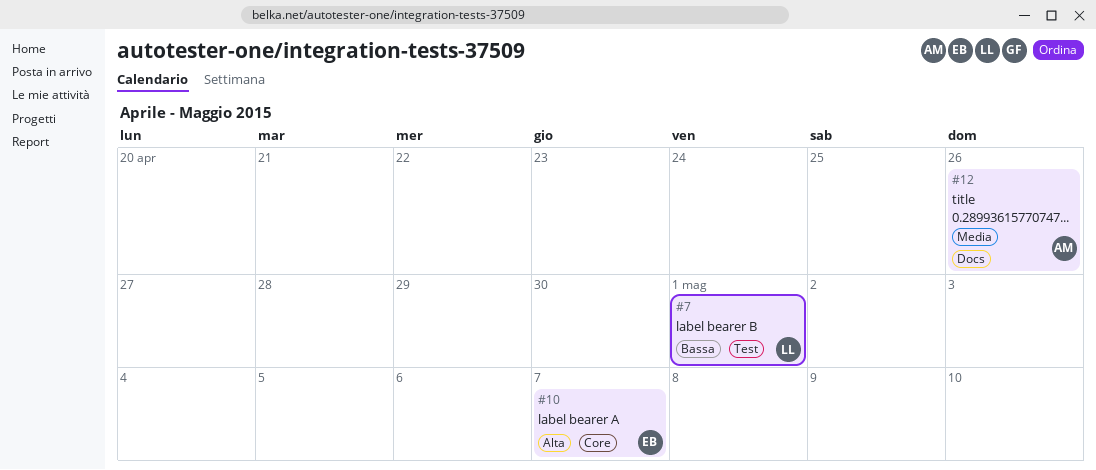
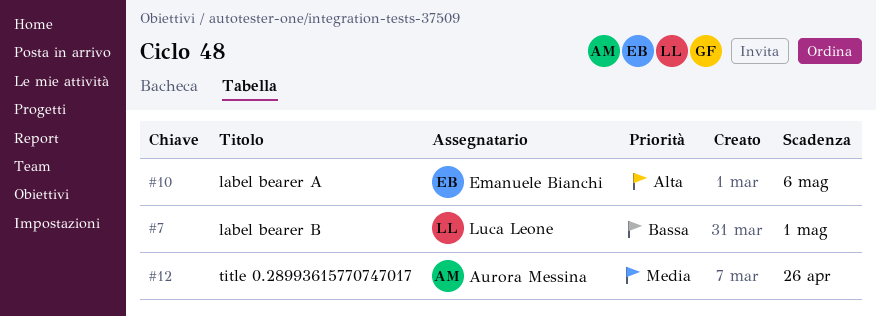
#10, due: May 7 -> May 6

